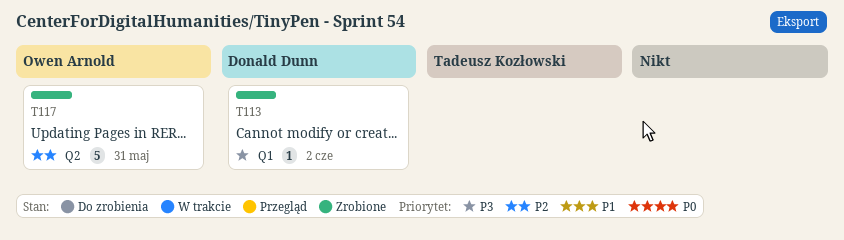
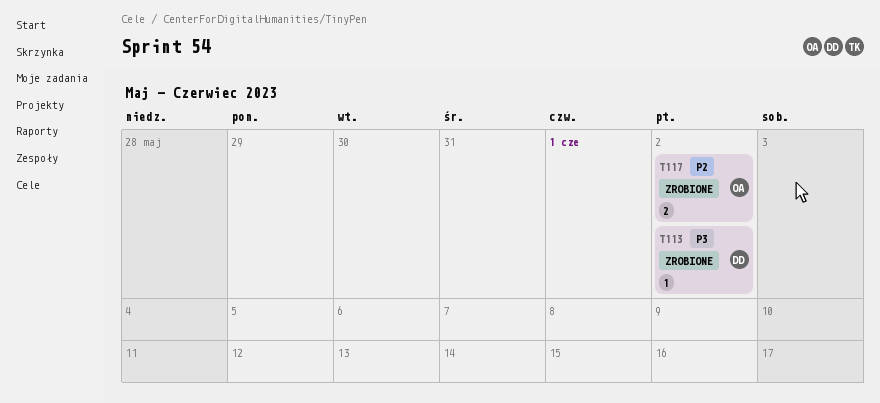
T117, estimate: 5 -> 2
T117, due: May 31 -> Jun 2

